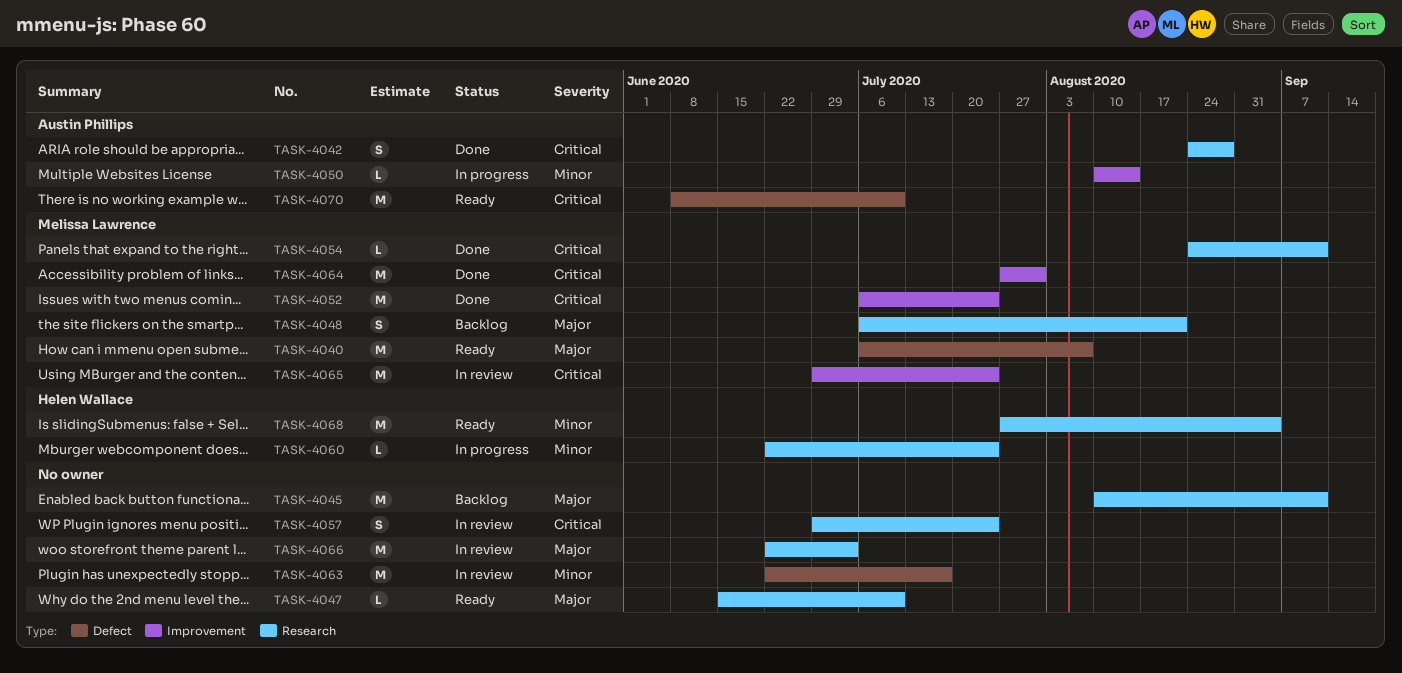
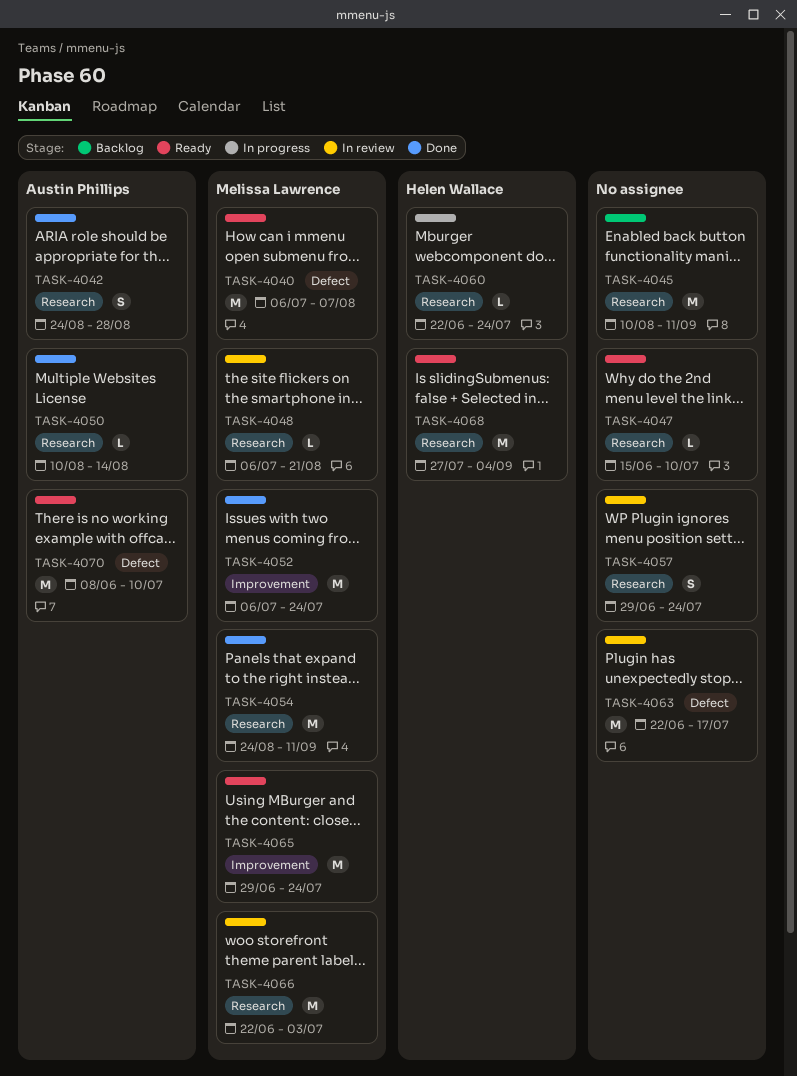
TASK-4048, status: Backlog -> In review
TASK-4048, estimate: S -> L
TASK-4050, status: In progress -> Done
TASK-4050, label: Improvement -> Research
TASK-4054, estimate: L -> M
TASK-4064: present -> none
TASK-4065, status: In review -> Ready
TASK-4066, owner: none -> Melissa Lawrence

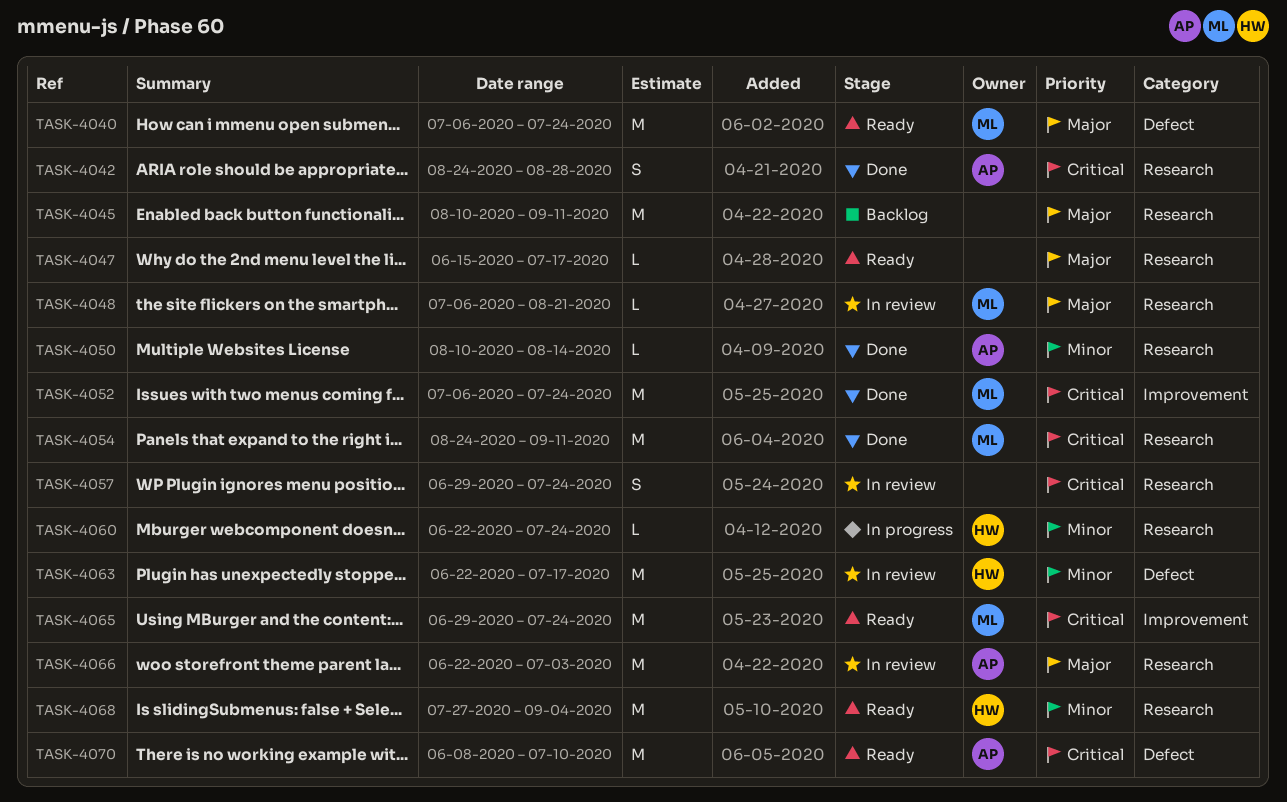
TASK-4040, due: Aug 7 -> Jul 24
TASK-4047, due: Jul 10 -> Jul 17
TASK-4063, owner: none -> Helen Wallace
TASK-4066, owner: Melissa Lawrence -> Austin Phillips

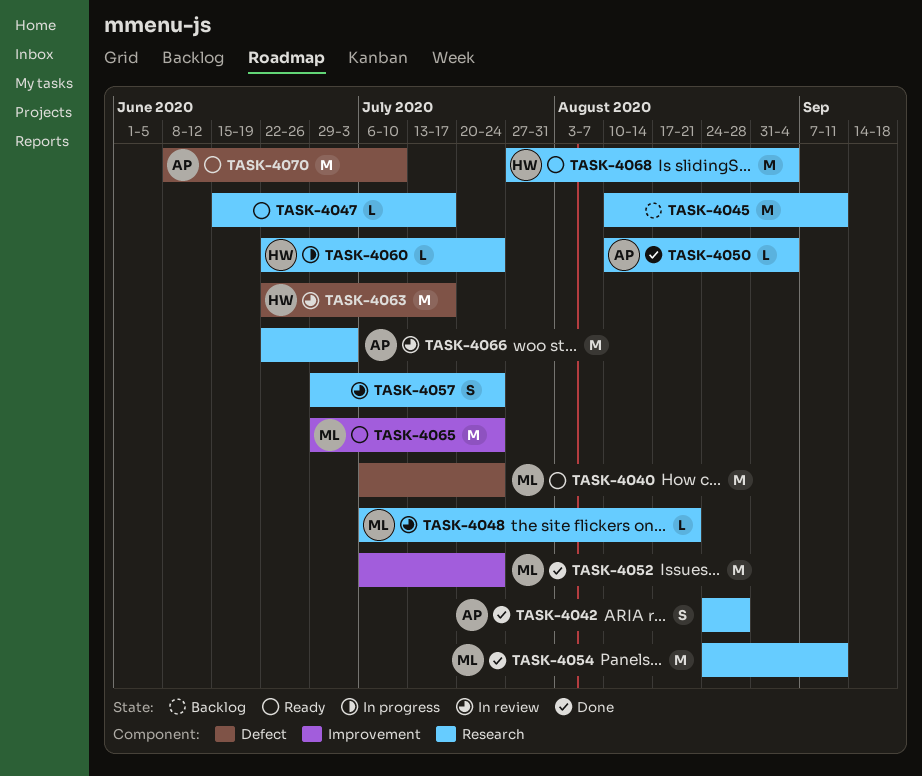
TASK-4050, due: Aug 14 -> Sep 4

